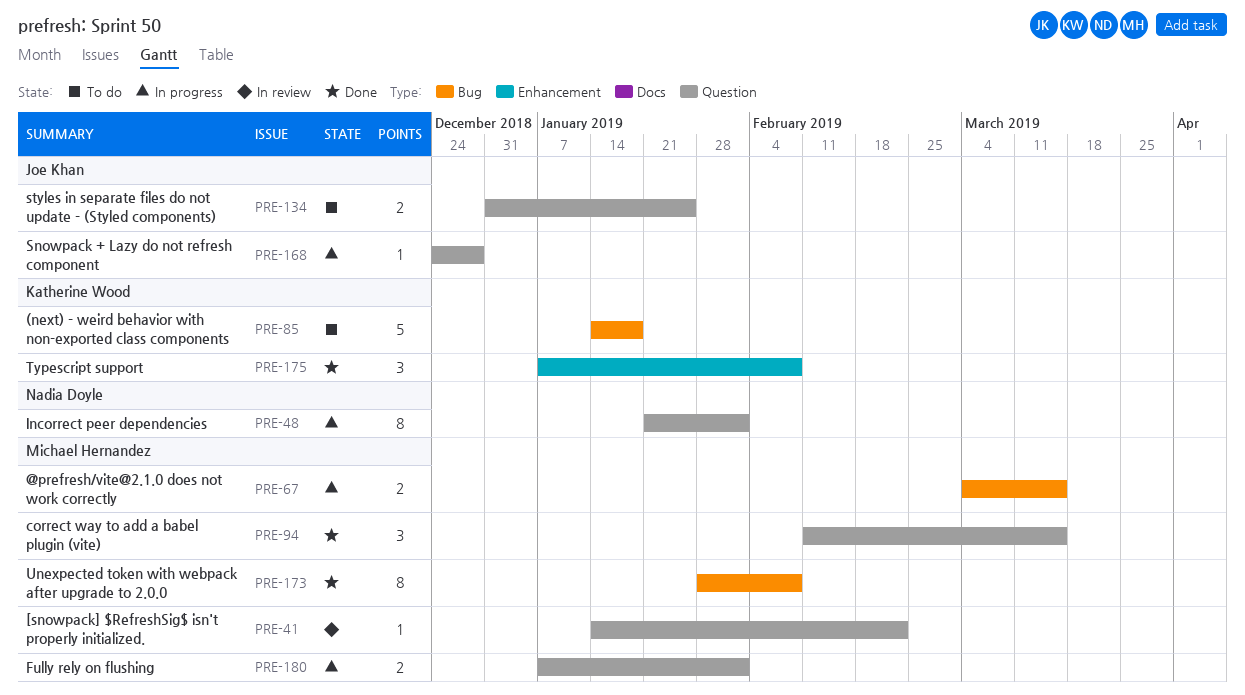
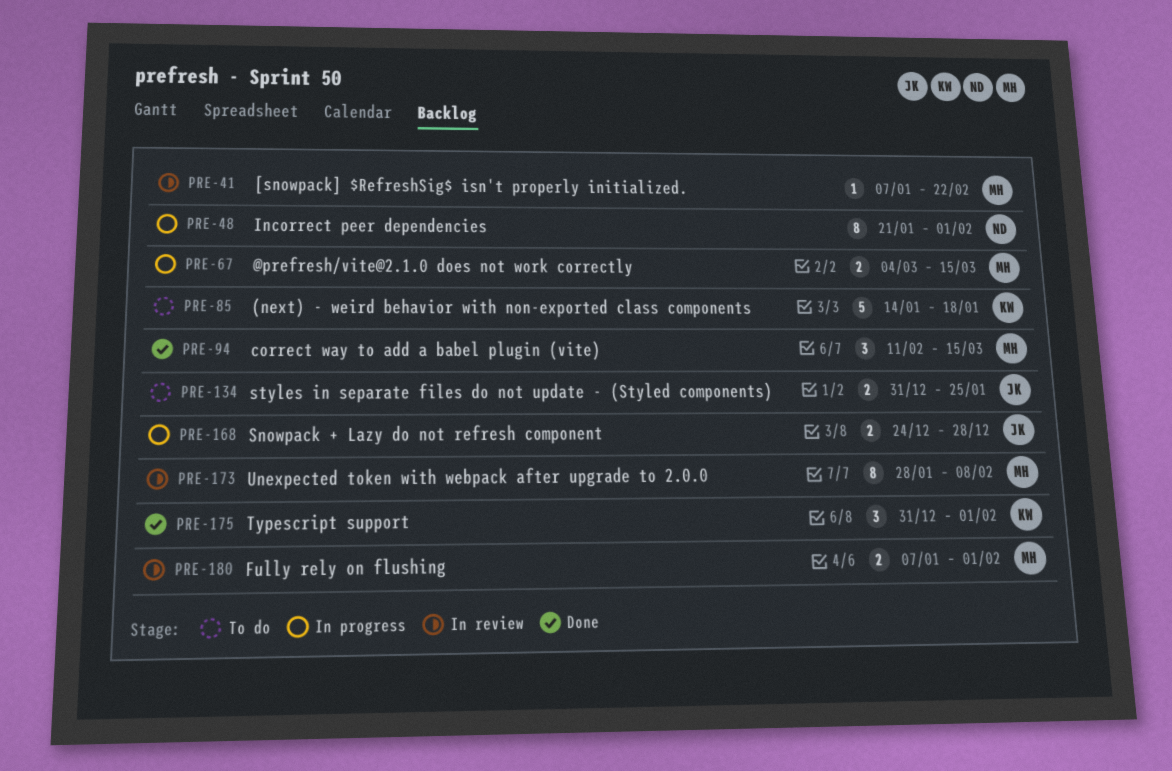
PRE-41, start: Jan 14 -> Jan 7
PRE-168, estimate: 1 -> 2
PRE-173, status: Done -> In review
PRE-175, start: Jan 7 -> Dec 31
PRE-175, due: Feb 8 -> Feb 1
PRE-180, status: In progress -> In review

